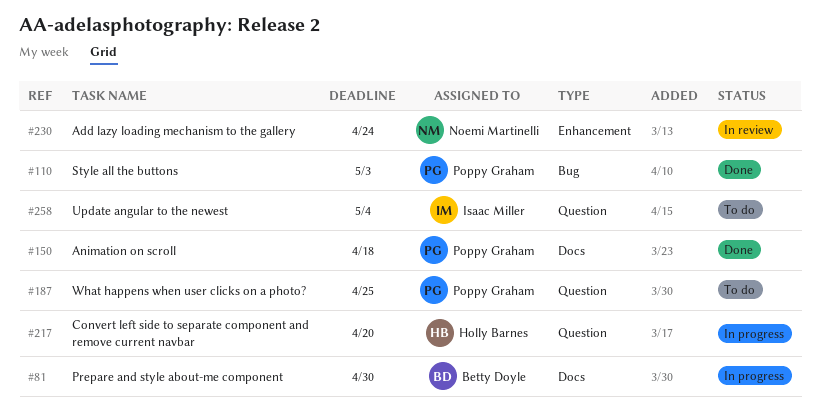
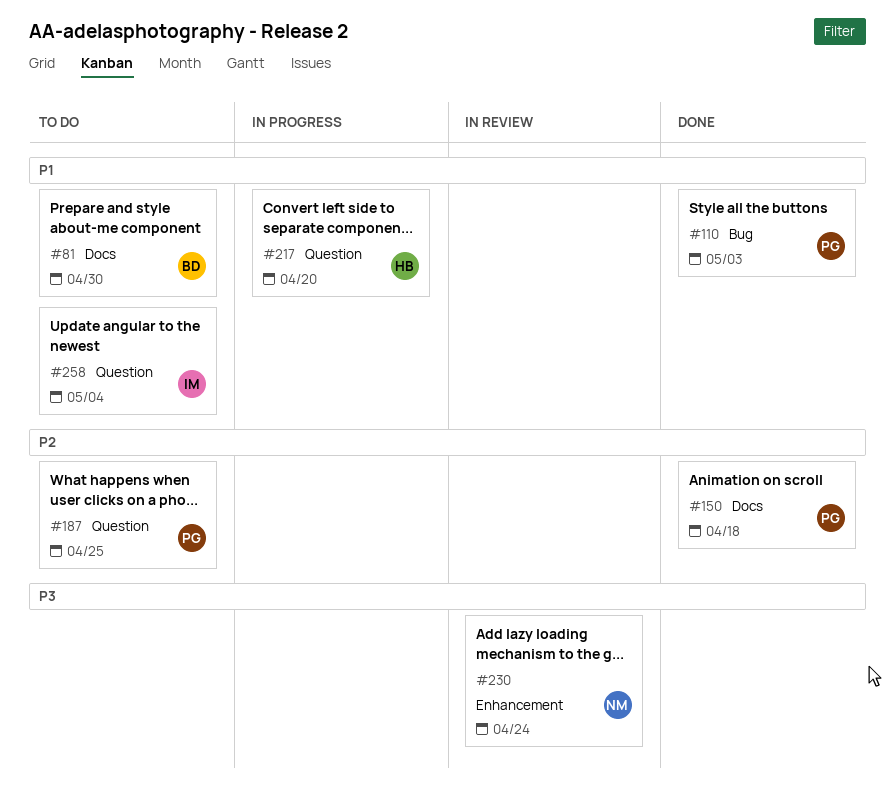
#81, status: In progress -> To do

